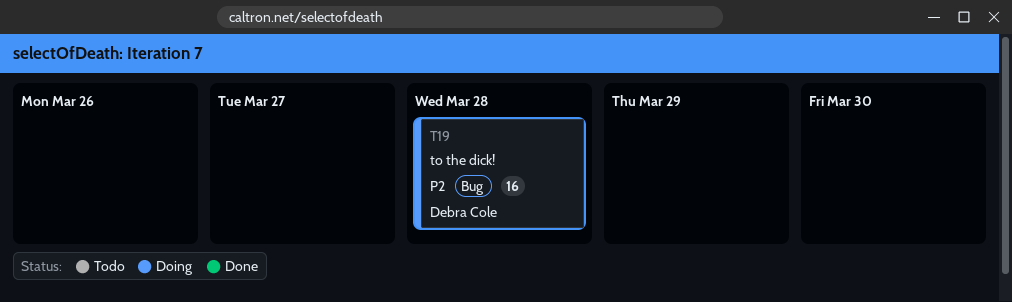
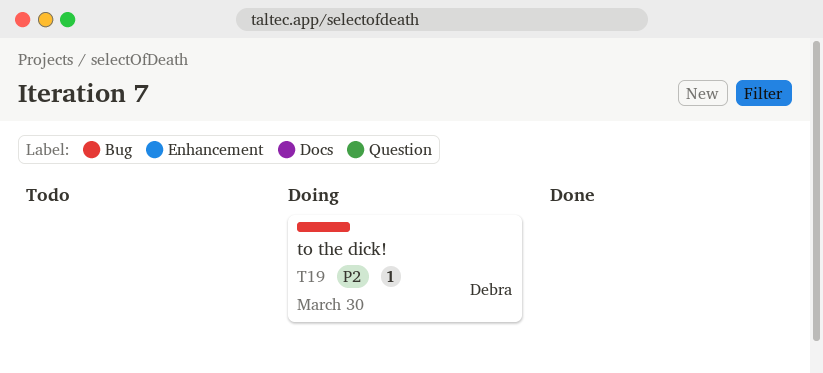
T19, estimate: 16 -> 1
T19, due: Mar 28 -> Mar 30

